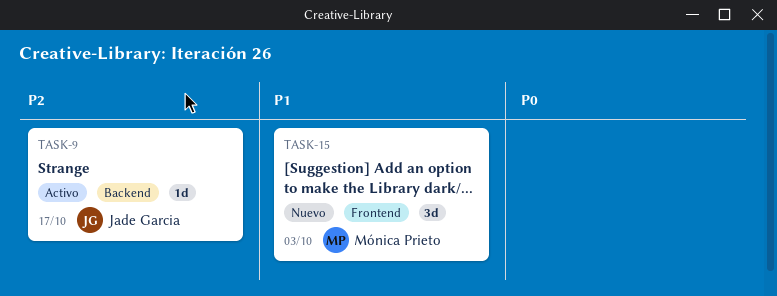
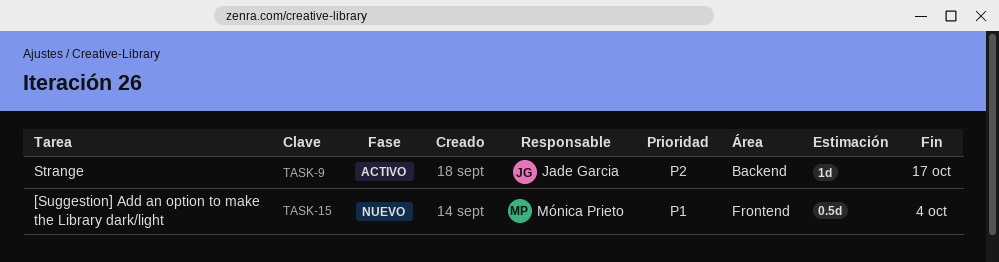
TASK-15, estimate: 3d -> 0.5d
TASK-15, due: Oct 3 -> Oct 4

